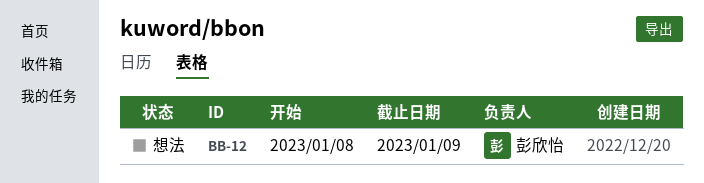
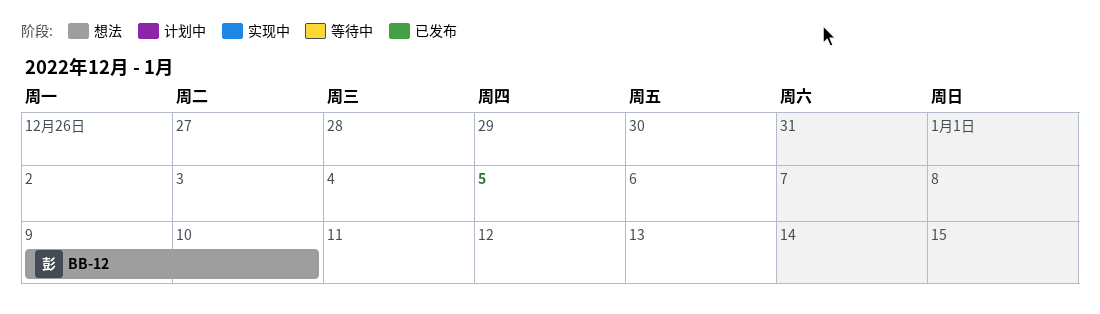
BB-12, start: Jan 8 -> Jan 9
BB-12, due: Jan 9 -> Jan 10

